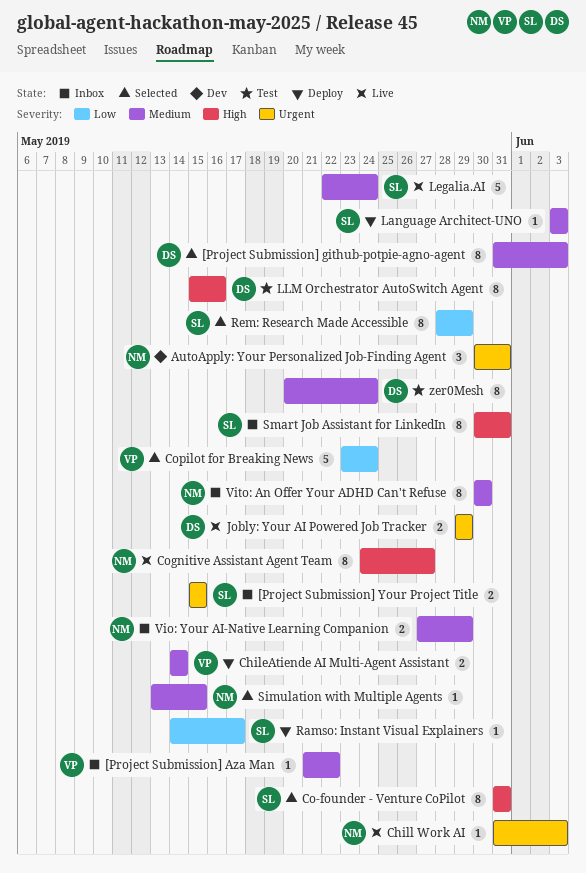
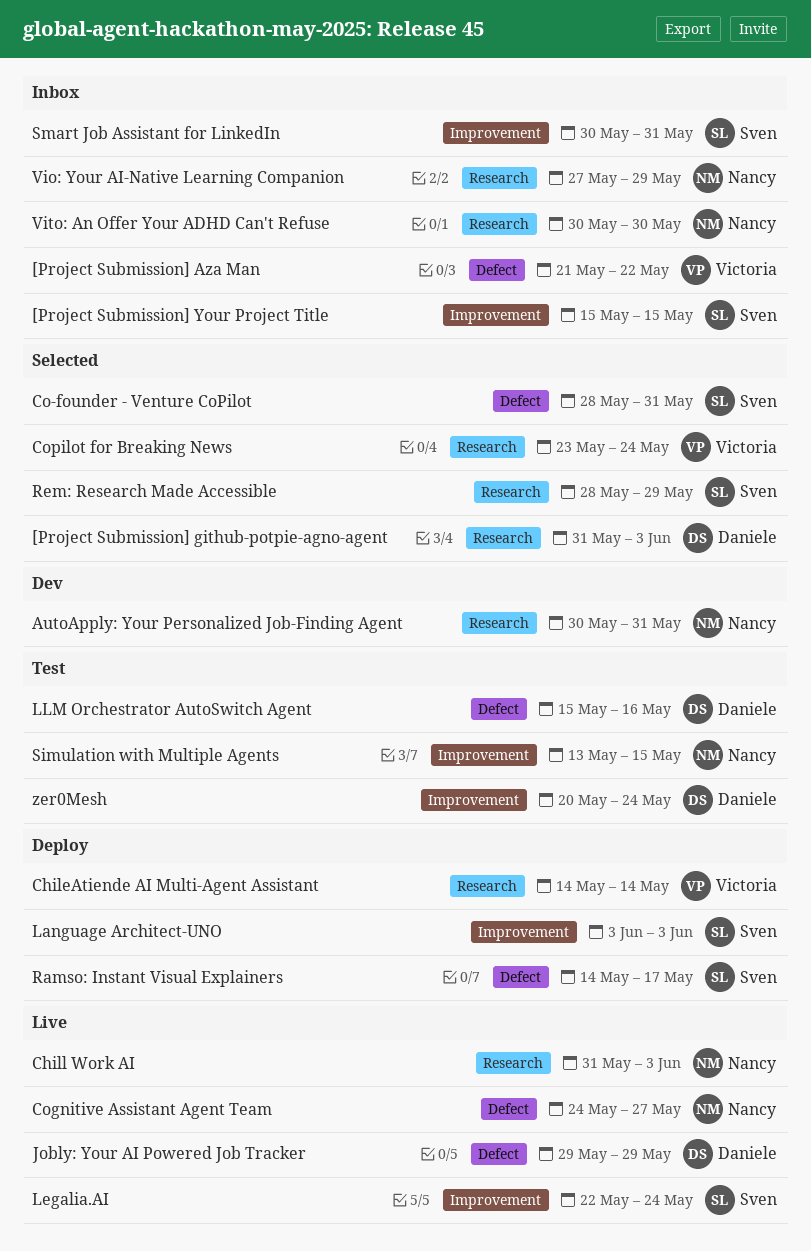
Co-founder - Venture CoPilot, start: May 31 -> May 28
Simulation with Multiple Agents, status: Selected -> Test

